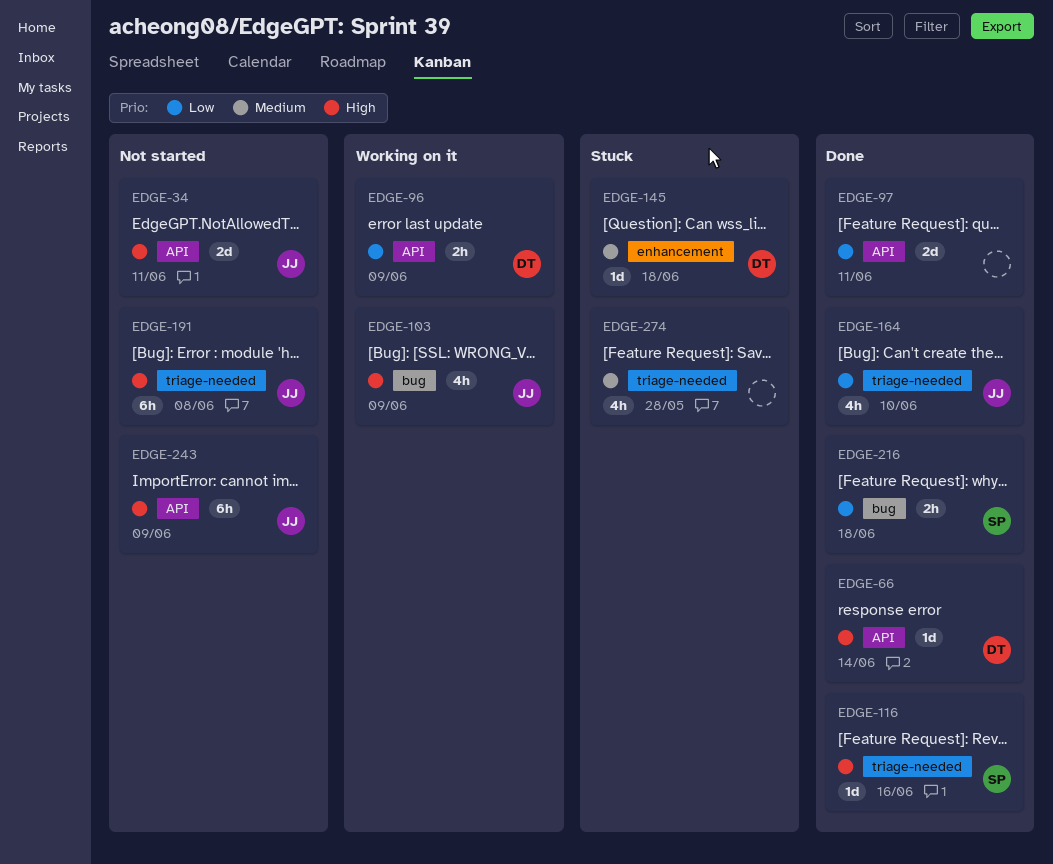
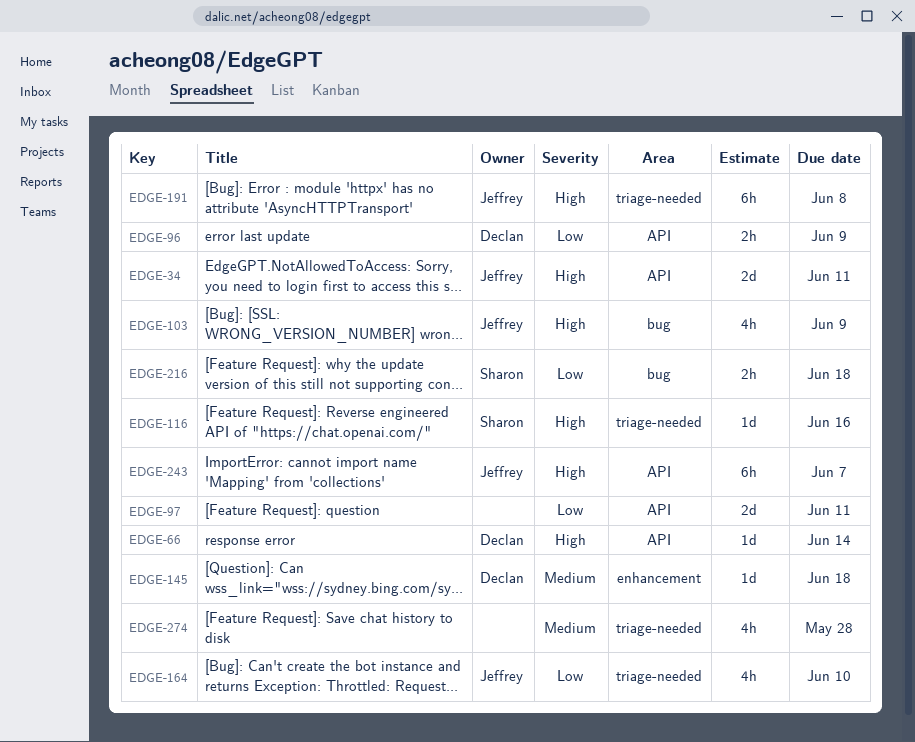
EDGE-243, due: Jun 9 -> Jun 7

